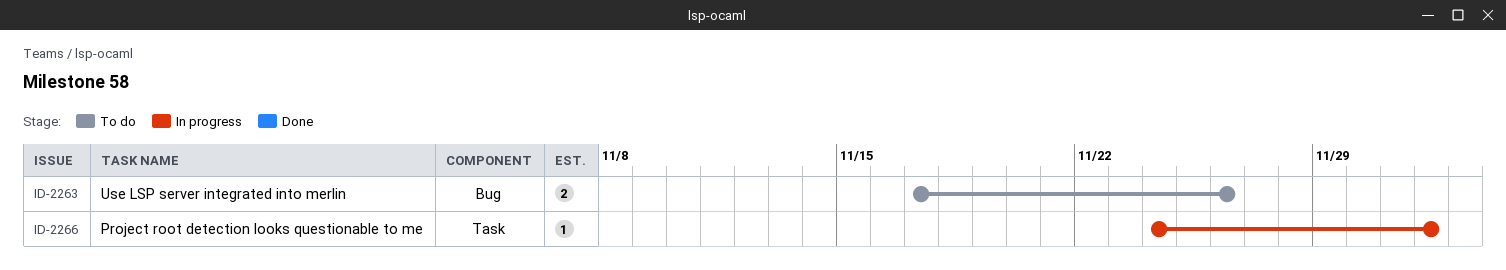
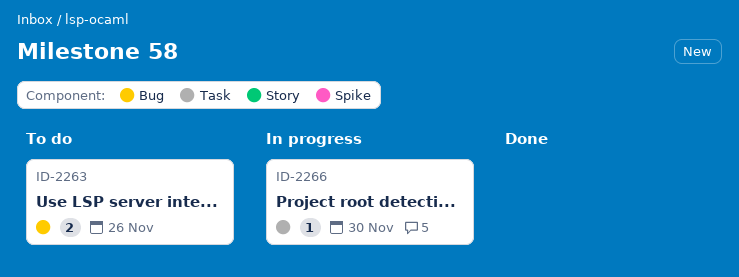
ID-2266, due: Dec 2 -> Nov 30

